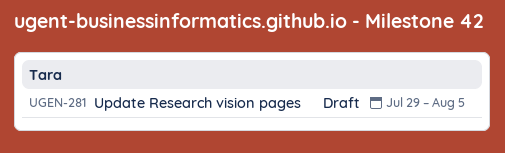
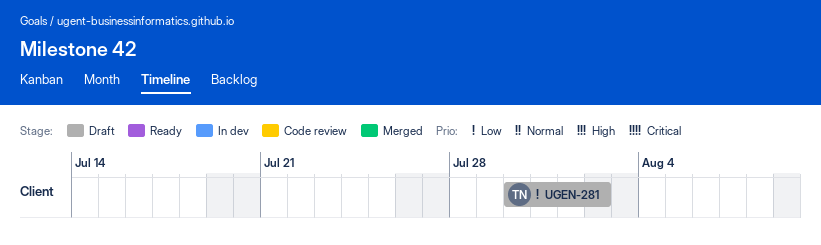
UGEN-281, start: Jul 29 -> Jul 30
UGEN-281, due: Aug 5 -> Aug 2

